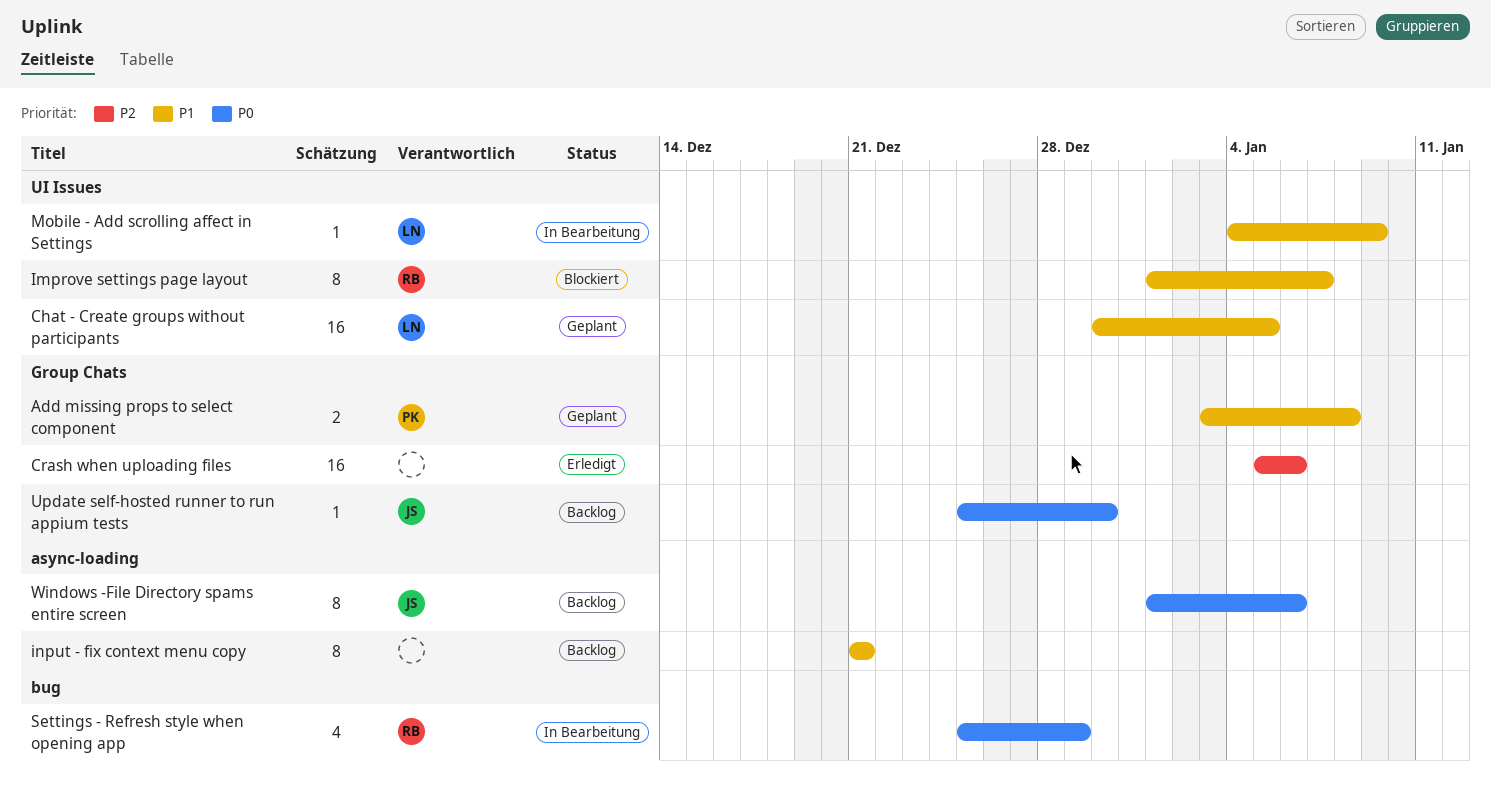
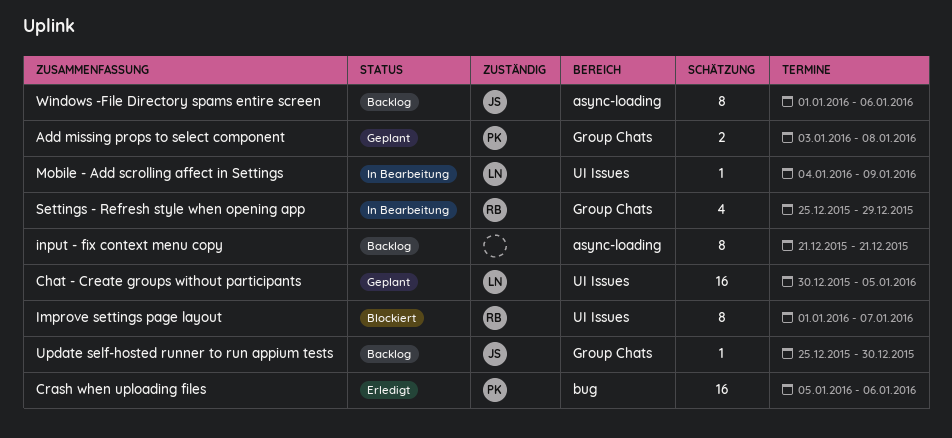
Crash when uploading files, owner: none -> PK
Crash when uploading files, label: Group Chats -> bug
Settings - Refresh style when opening app, label: bug -> Group Chats

